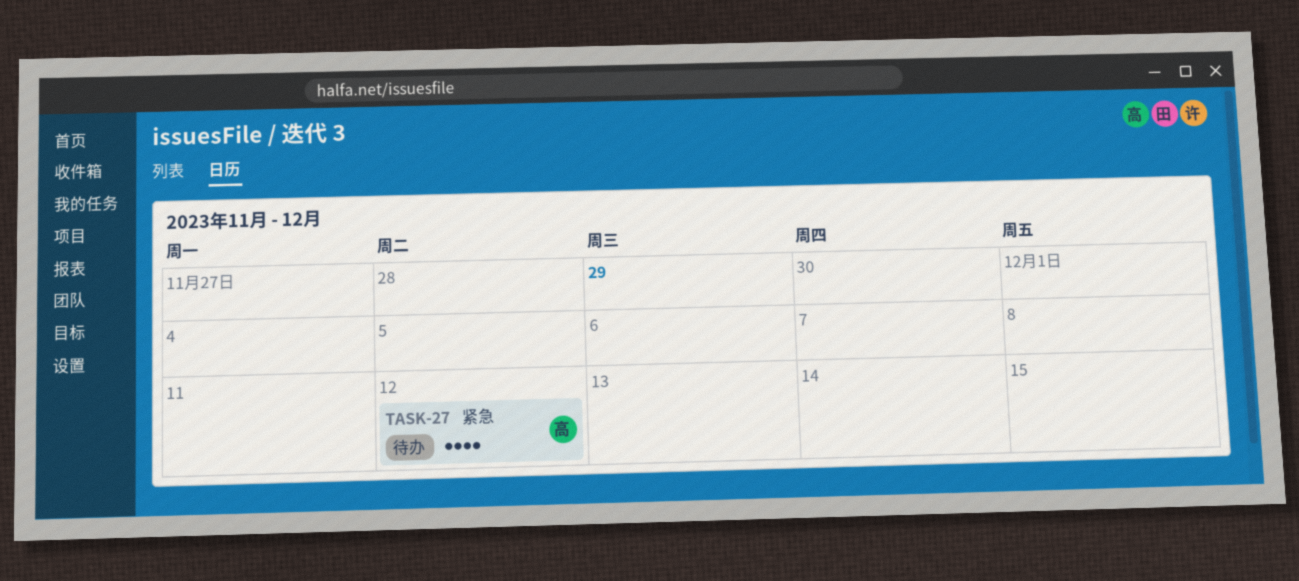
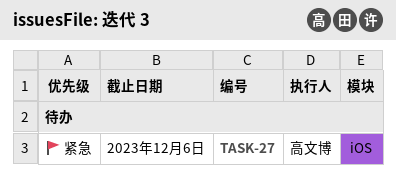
TASK-27, due: Dec 12 -> Dec 6

